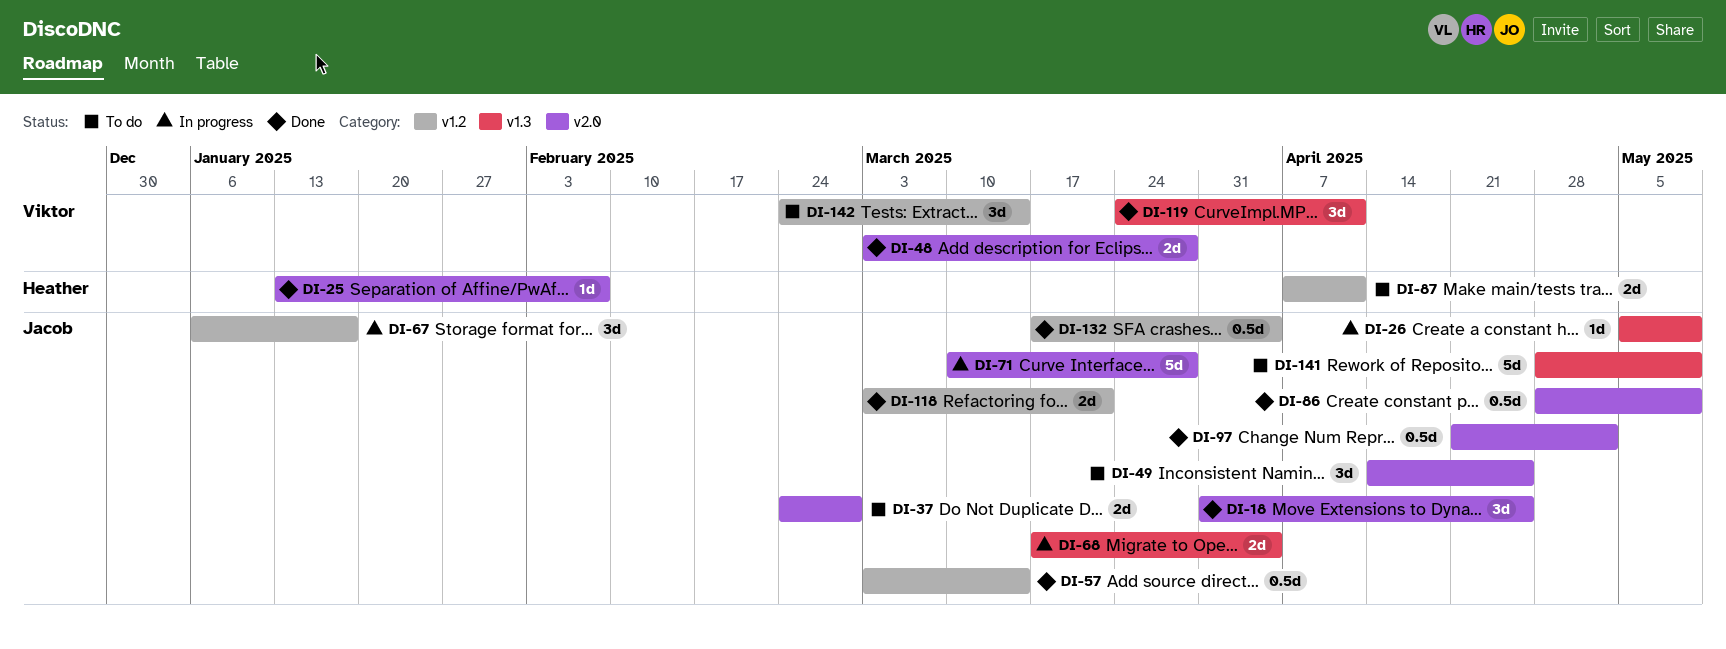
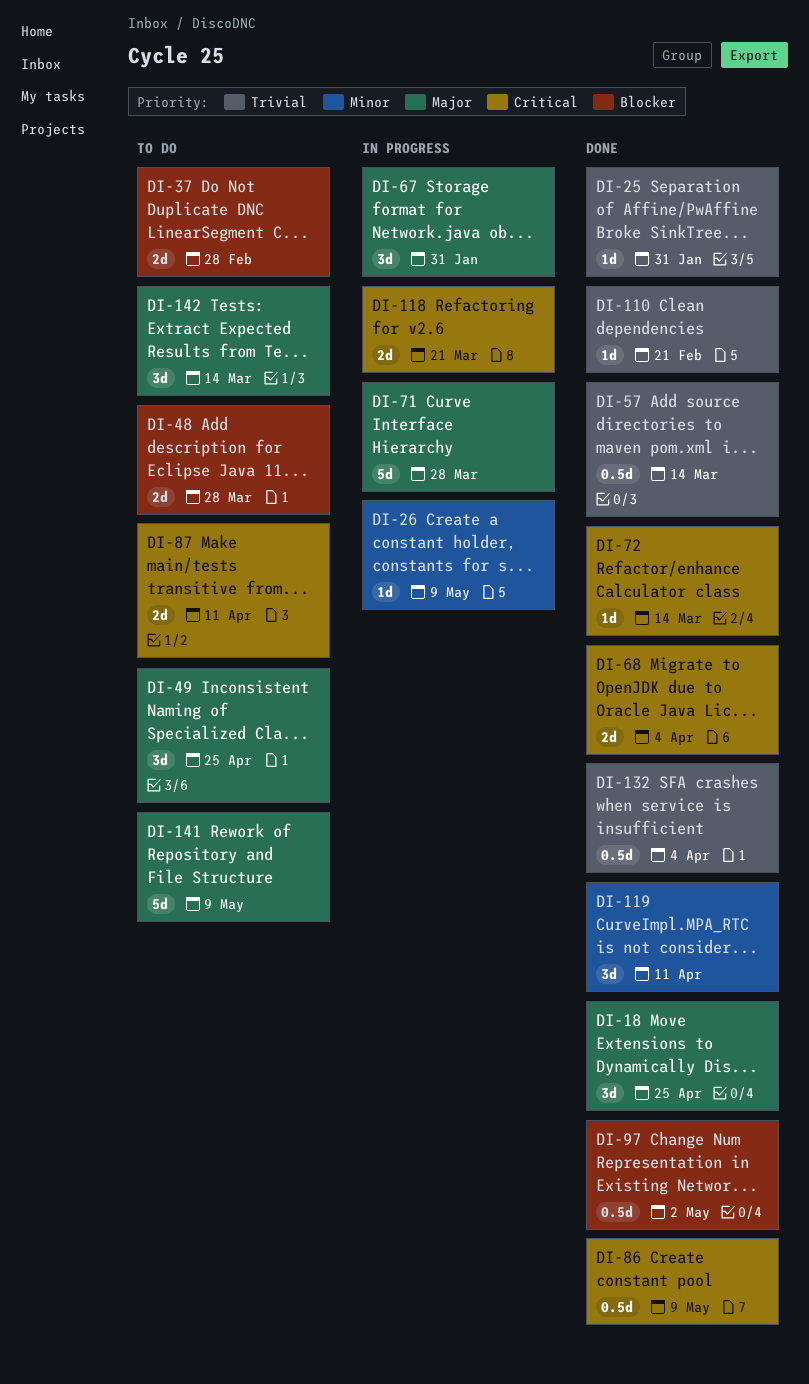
DI-25, due: Feb 7 -> Jan 31
DI-48, status: Done -> To do
DI-67, due: Jan 17 -> Jan 31
DI-68, status: In progress -> Done
DI-72: none -> present
DI-110: none -> present
DI-118, status: Done -> In progress

